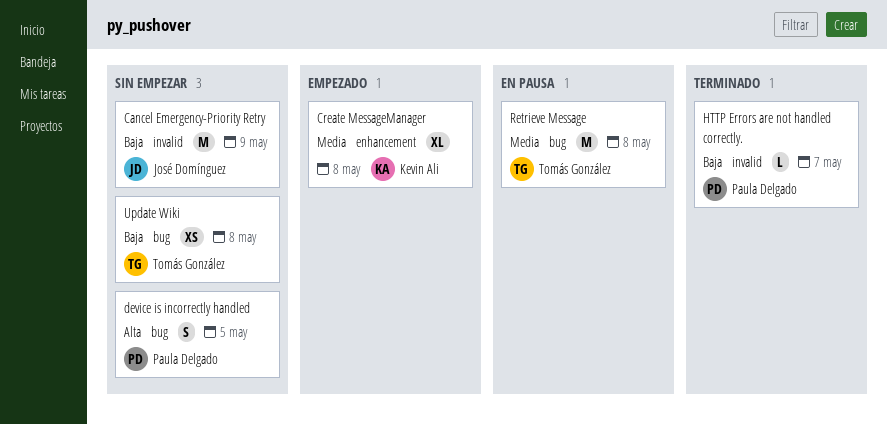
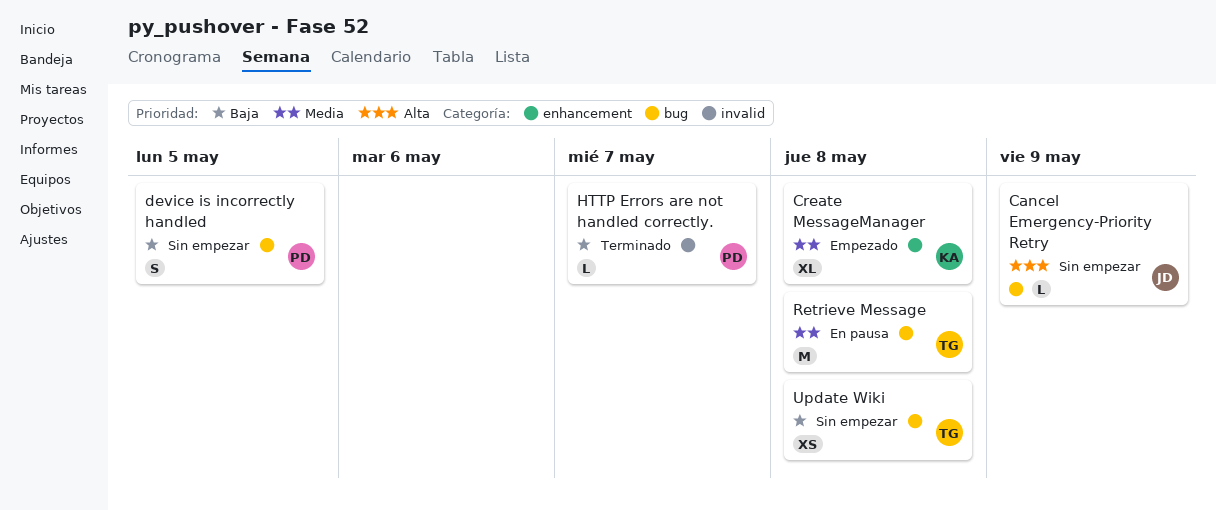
Cancel Emergency-Priority Retry, priority: Baja -> Alta
Cancel Emergency-Priority Retry, label: invalid -> bug
Cancel Emergency-Priority Retry, estimate: M -> L
device is incorrectly handled, priority: Alta -> Baja

